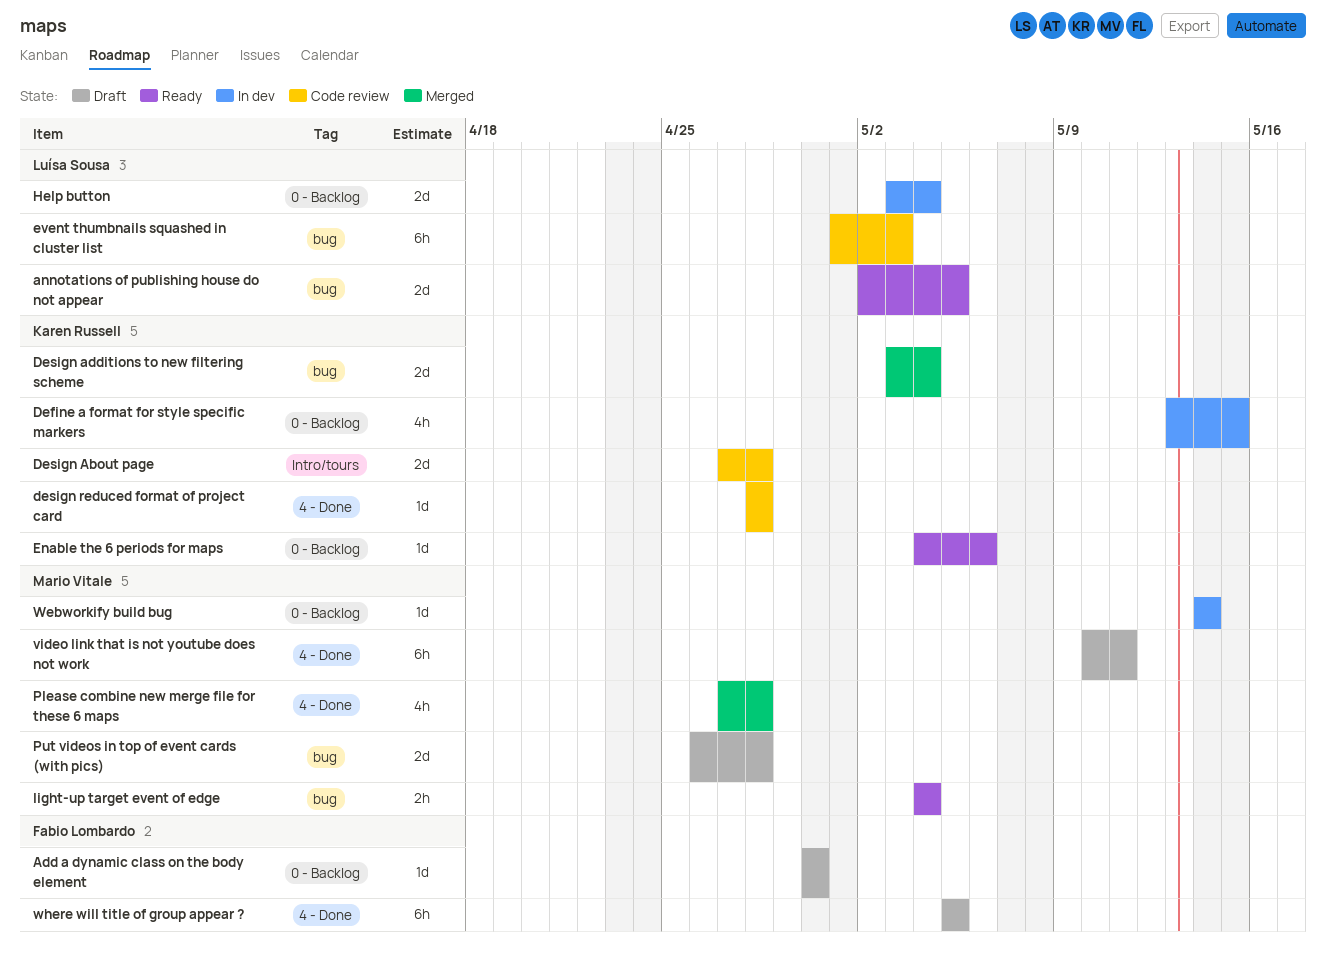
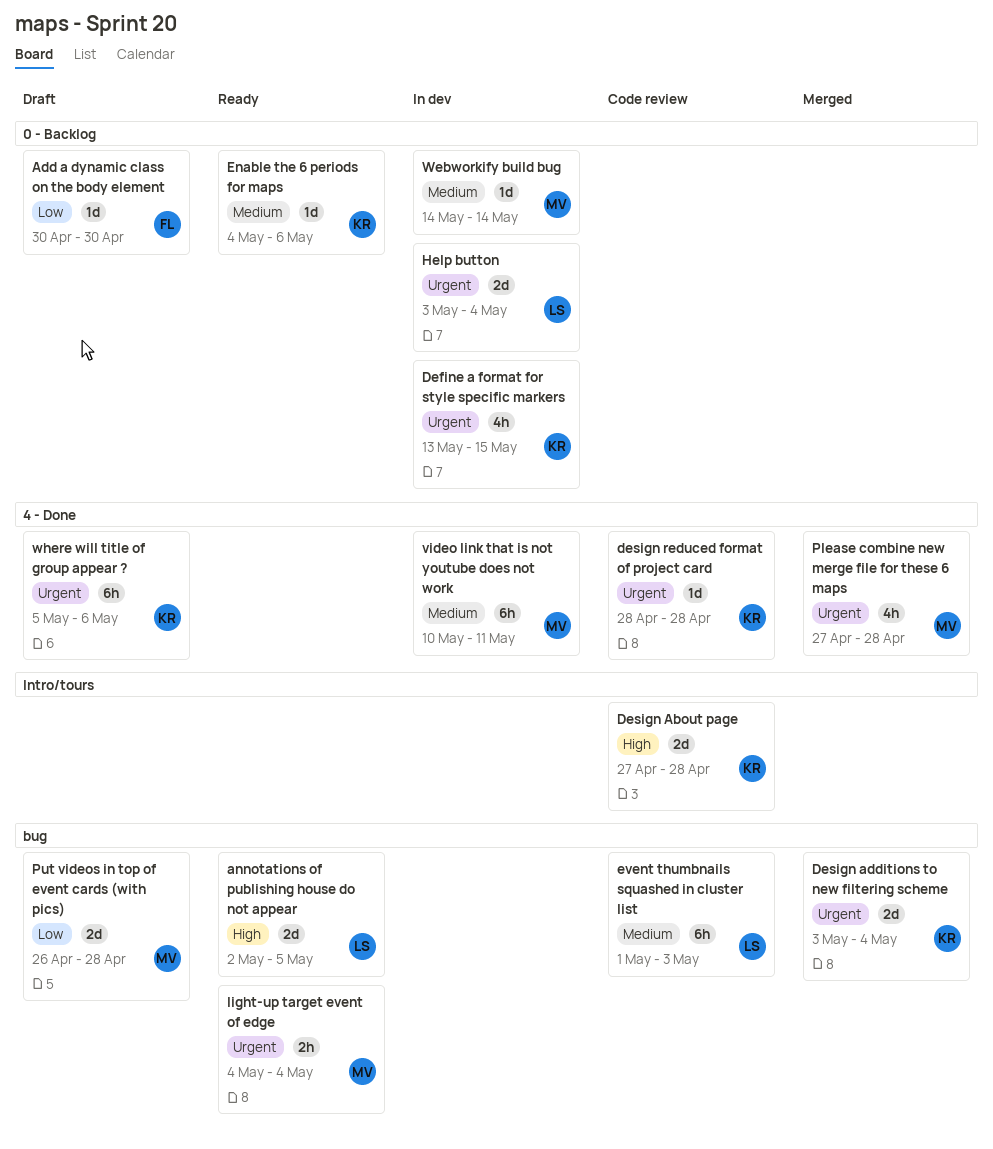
video link that is not youtube does not work, status: Draft -> In dev
where will title of group appear ?, owner: Fabio Lombardo -> Karen Russell
where will title of group appear ?, due: May 5 -> May 6

